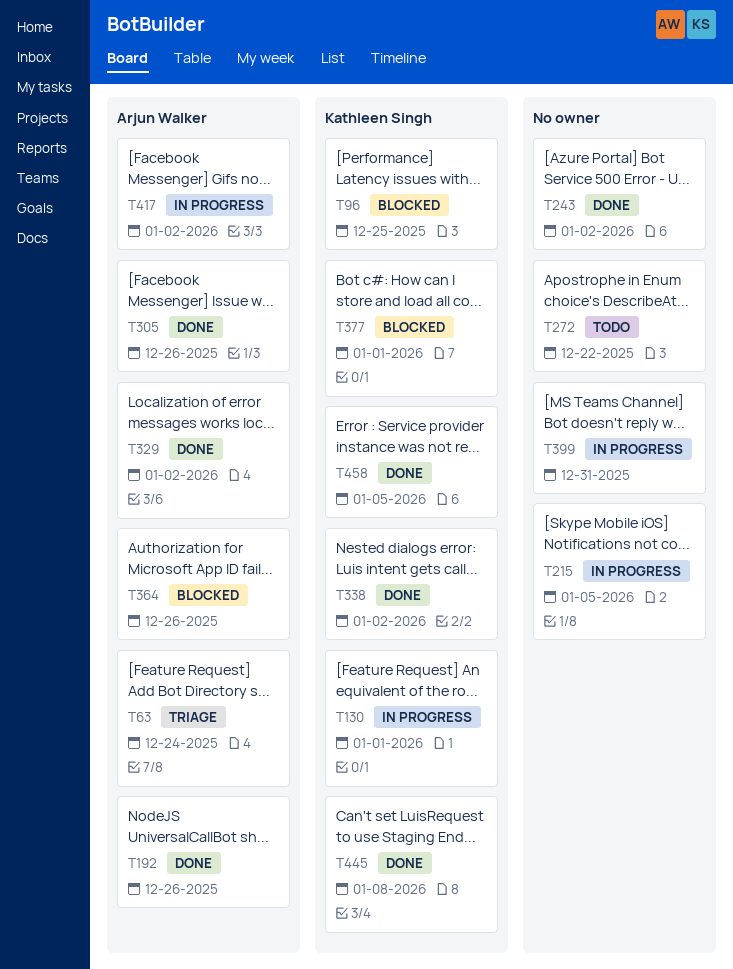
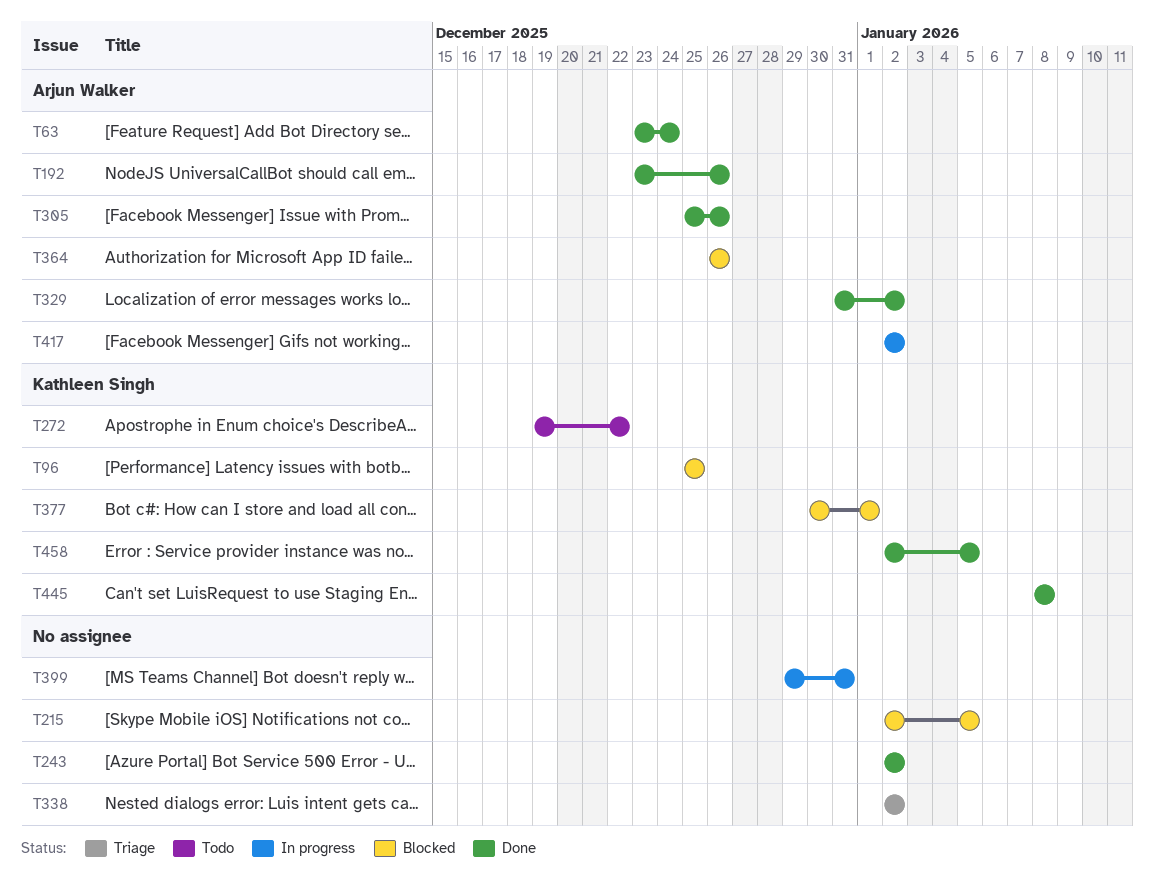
T63, status: Triage -> Done
T130: present -> none
T215, status: In progress -> Blocked
T272, owner: none -> Kathleen Singh
T338, status: Done -> Triage
T338, owner: Kathleen Singh -> none

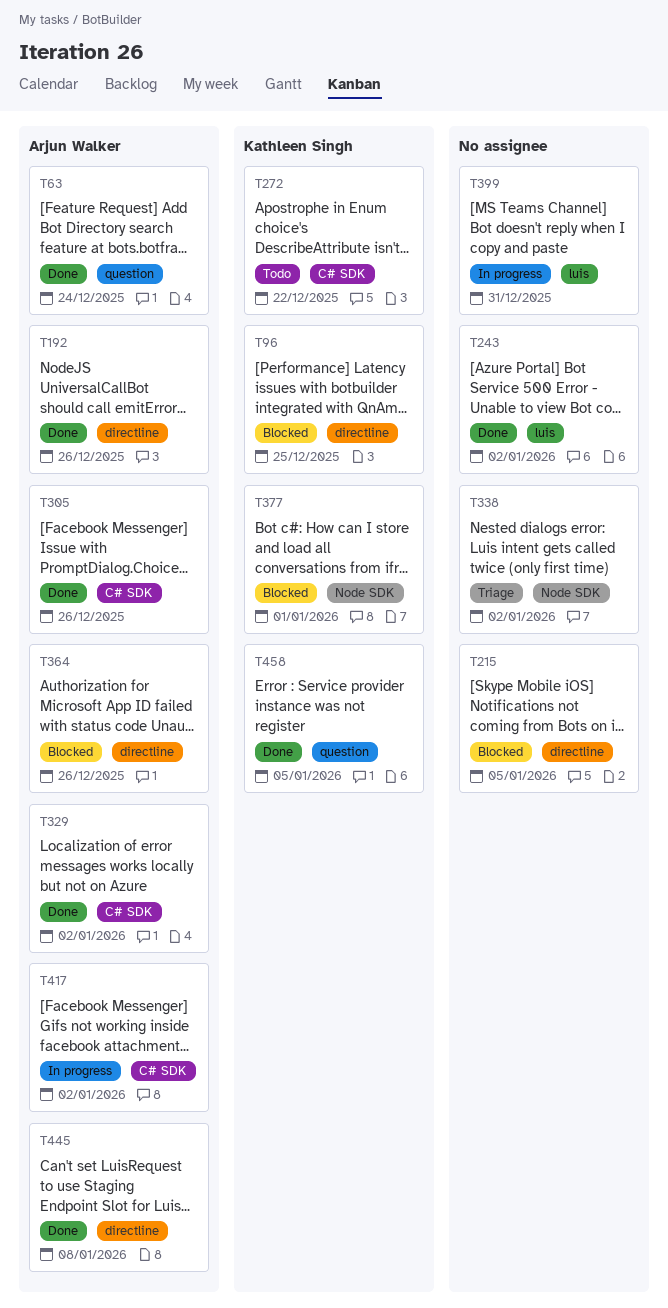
T445, owner: Kathleen Singh -> Arjun Walker

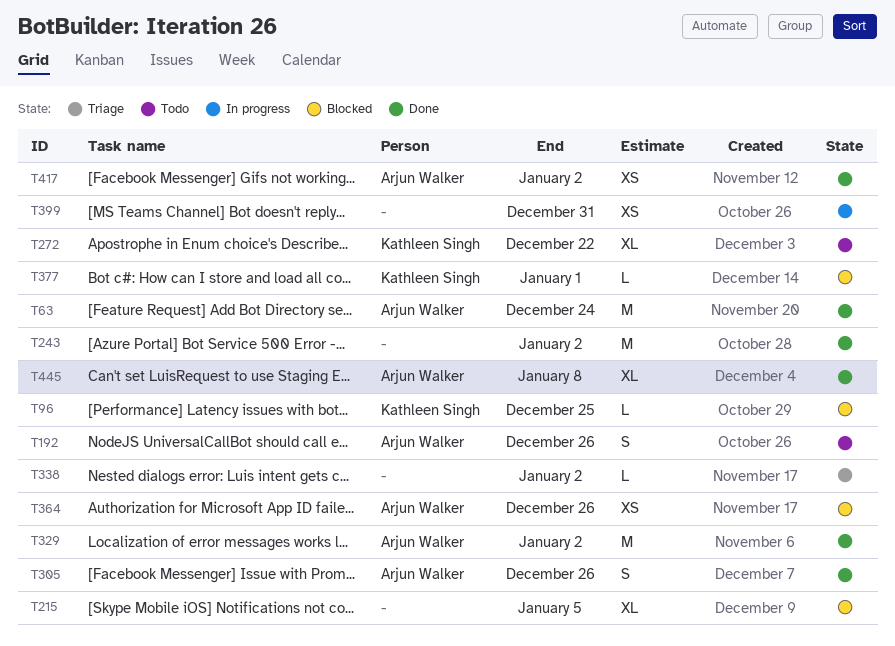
T192, status: Done -> Todo
T417, status: In progress -> Done
T458: present -> none

